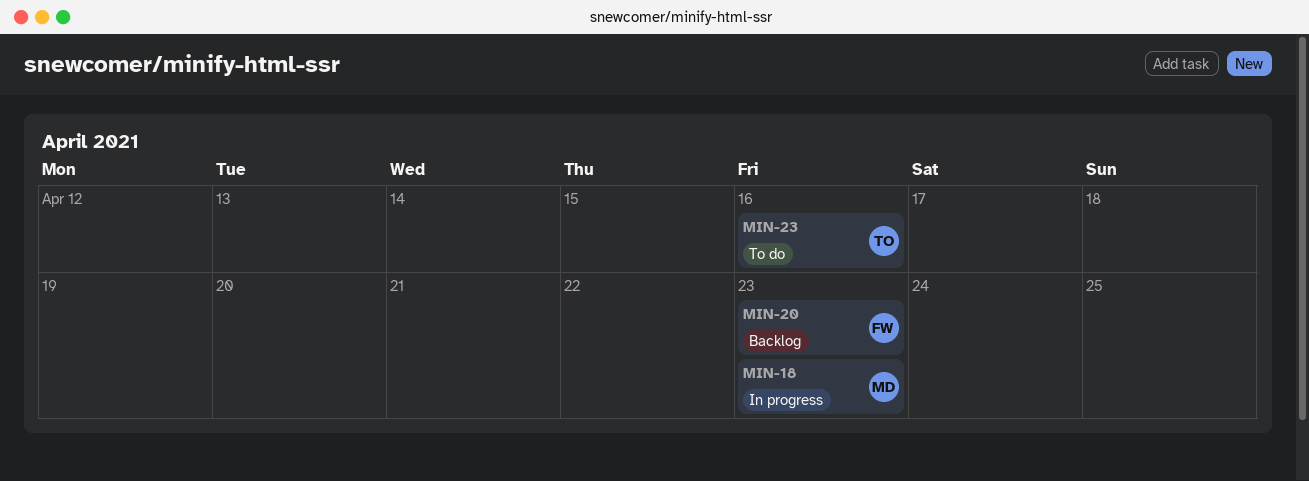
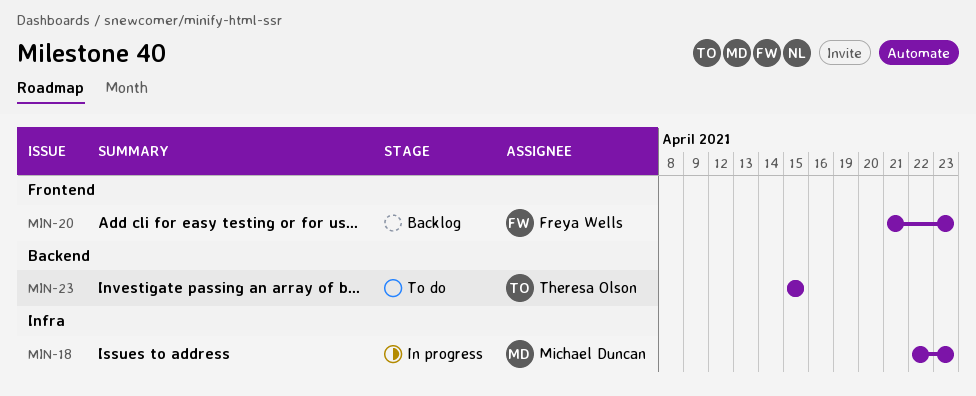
MIN-23, due: Apr 16 -> Apr 15

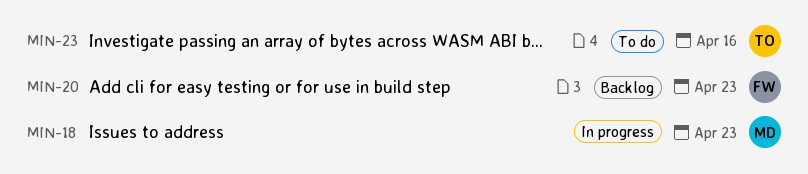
MIN-23, due: Apr 15 -> Apr 16

